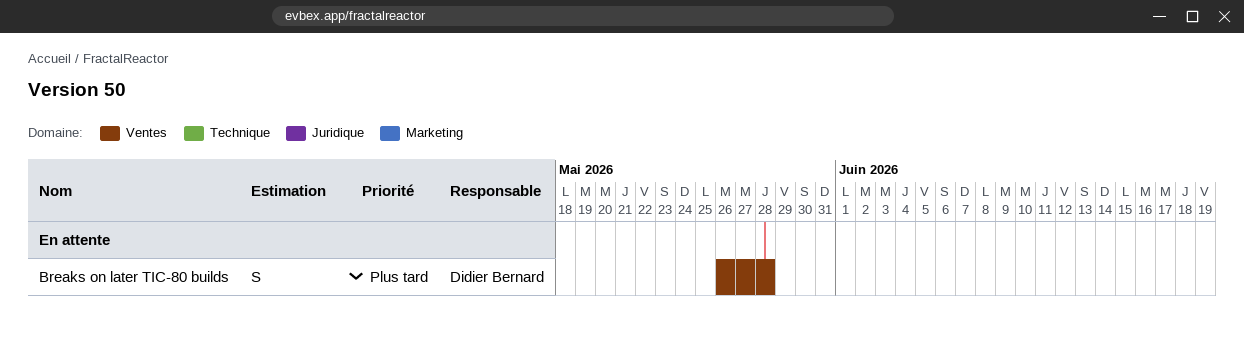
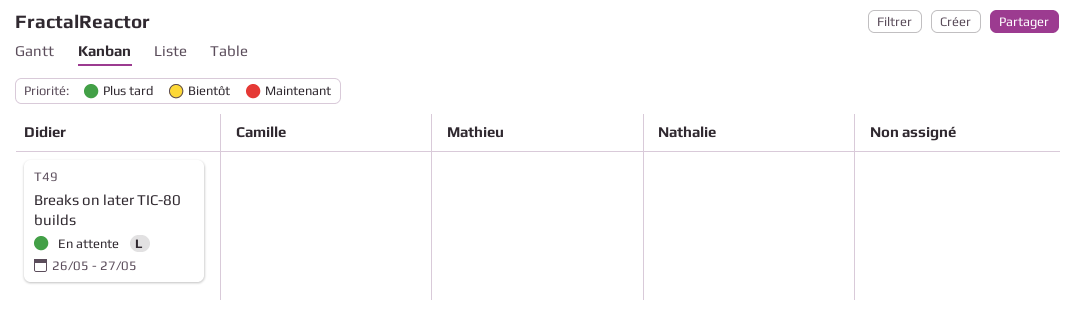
Breaks on later TIC-80 builds, estimate: S -> L
Breaks on later TIC-80 builds, due: May 28 -> May 27

